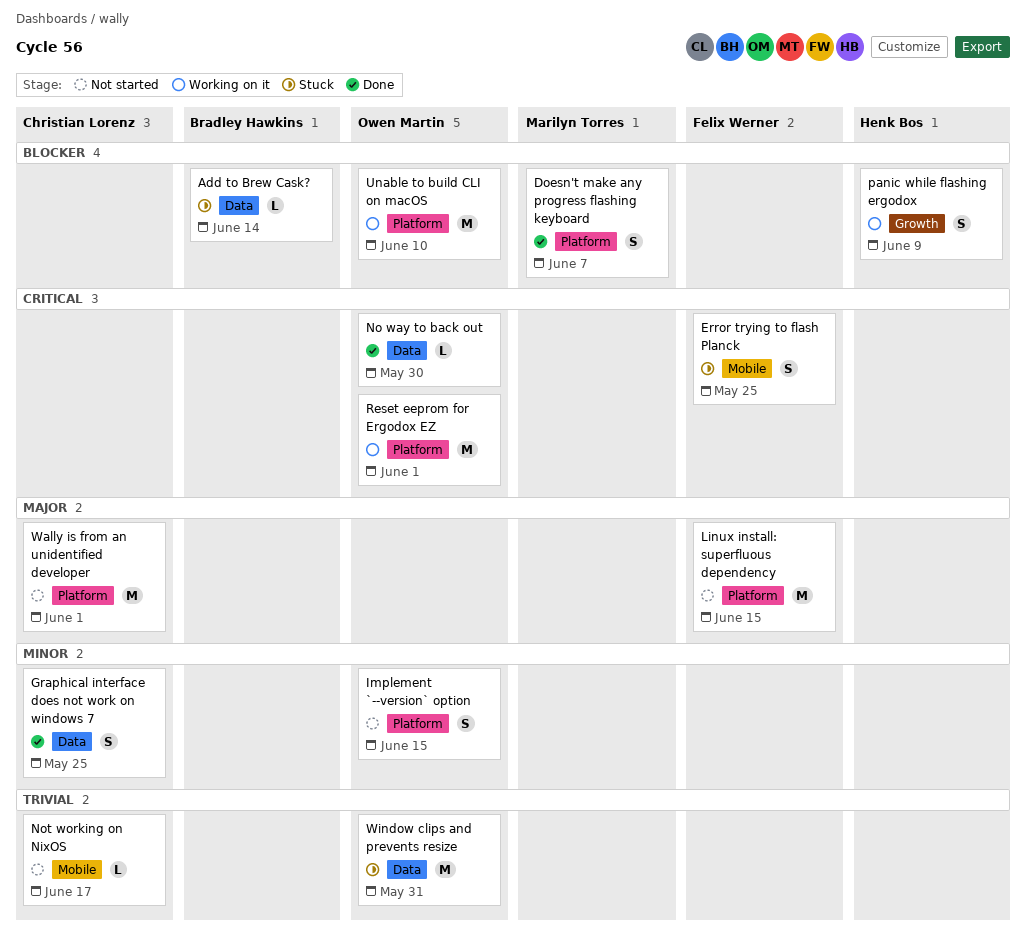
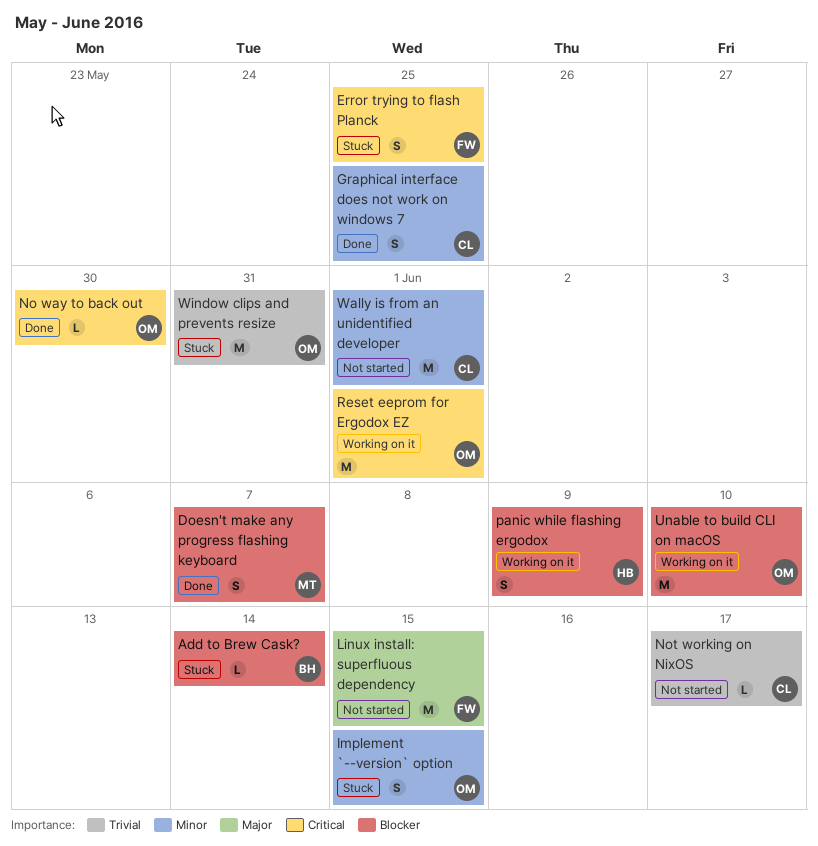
Implement `--version` option, status: Not started -> Stuck
Wally is from an unidentified developer, priority: Major -> Minor

